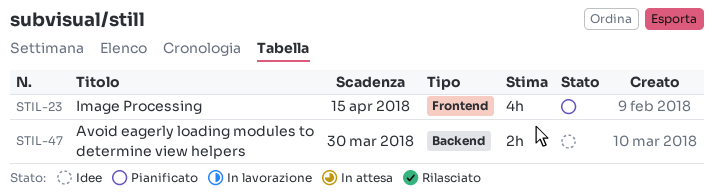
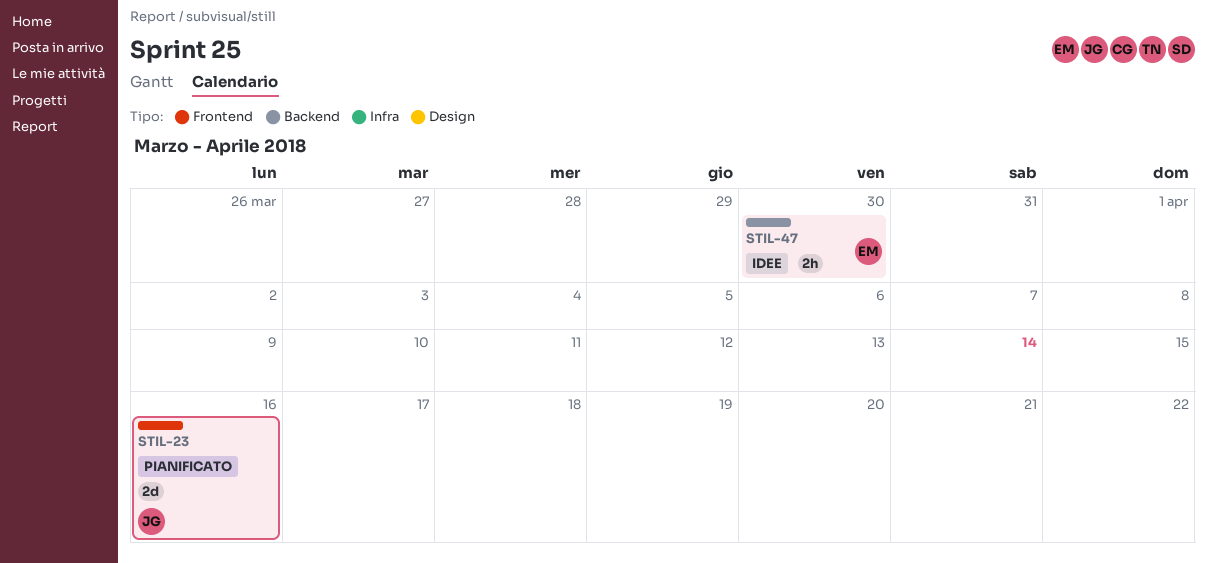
STIL-23, estimate: 4h -> 2d
STIL-23, due: Apr 15 -> Apr 16

